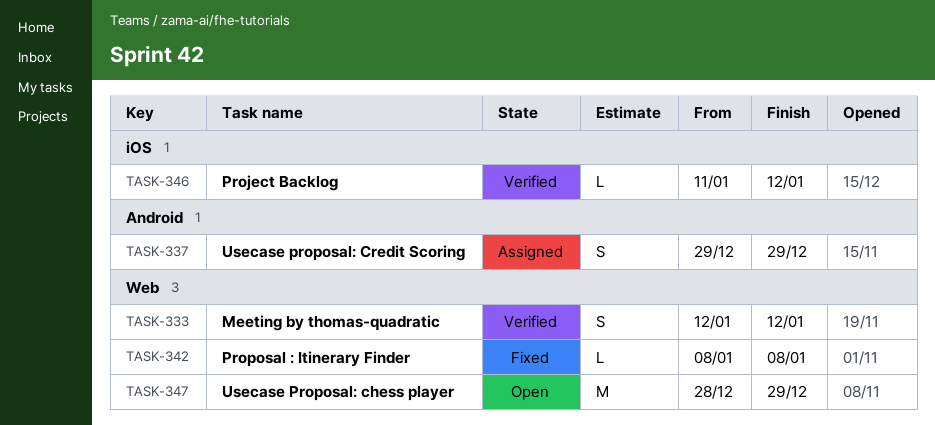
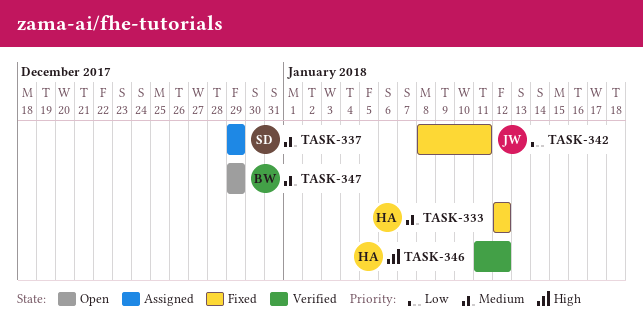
TASK-333, status: Verified -> Fixed
TASK-342, due: Jan 8 -> Jan 11
TASK-347, start: Dec 28 -> Dec 29

